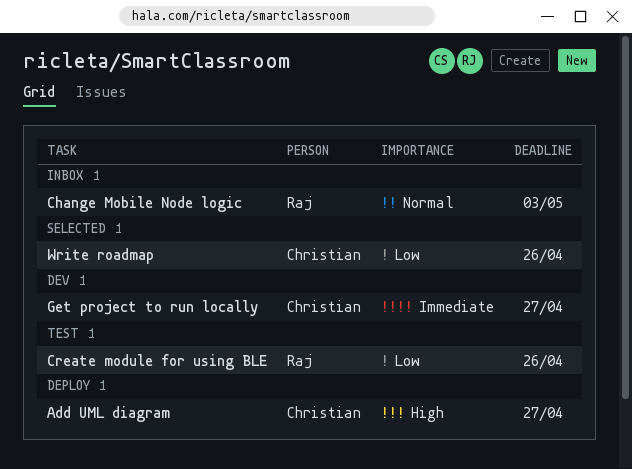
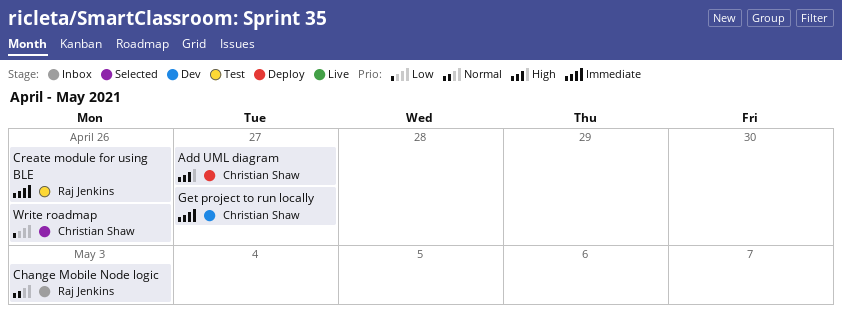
Create module for using BLE, priority: Low -> Immediate

